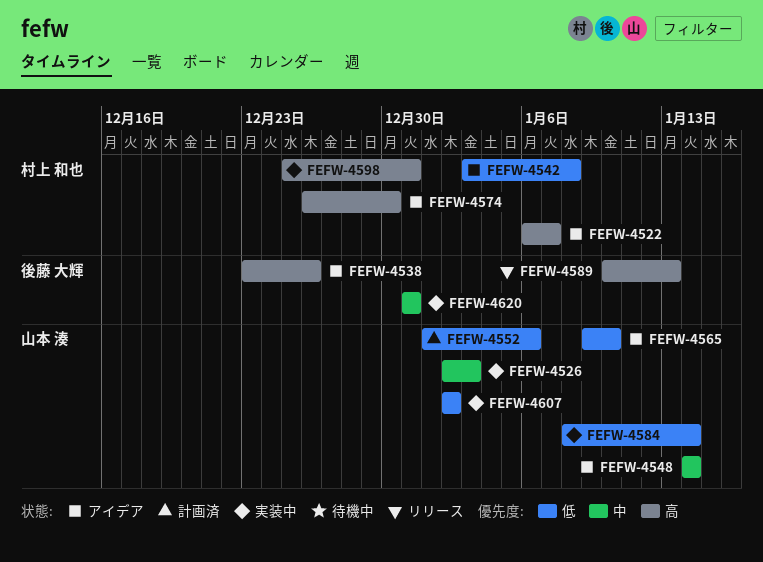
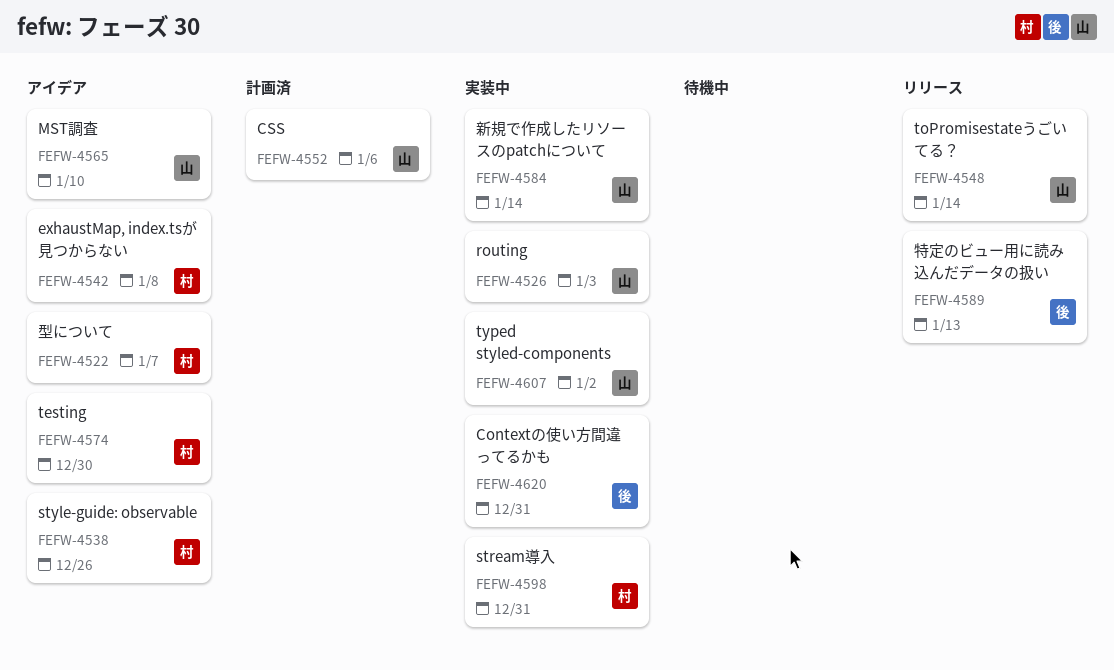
FEFW-4538, owner: 後藤 大輝 -> 村上 和也
FEFW-4548, status: アイデア -> リリース

